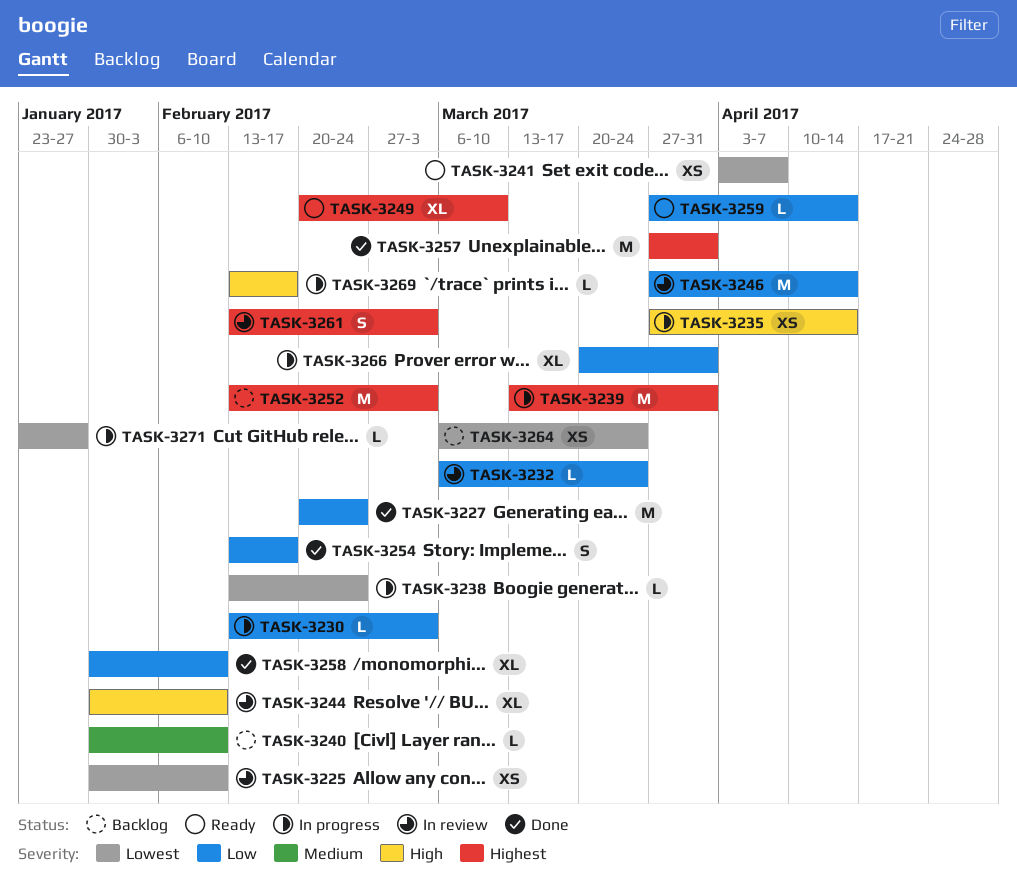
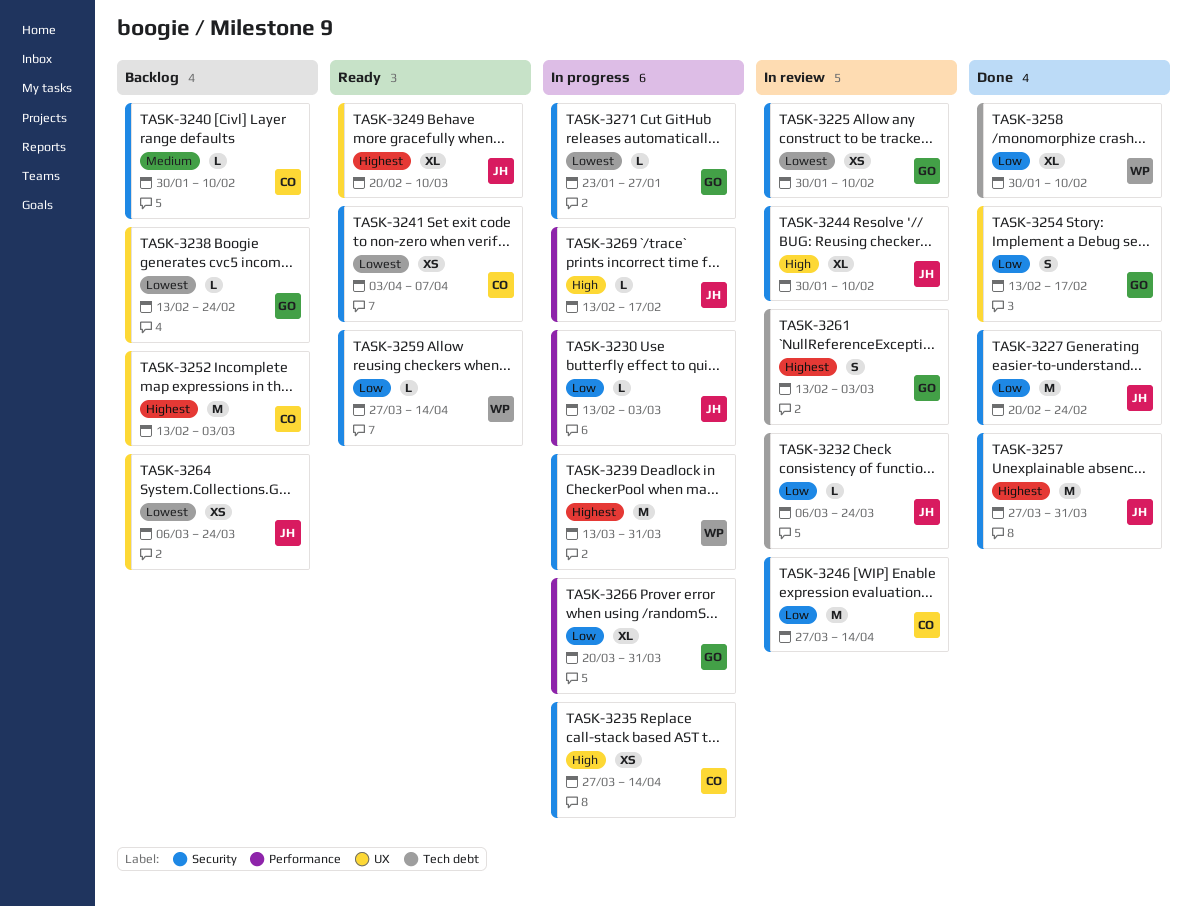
TASK-3238, status: In progress -> Backlog

